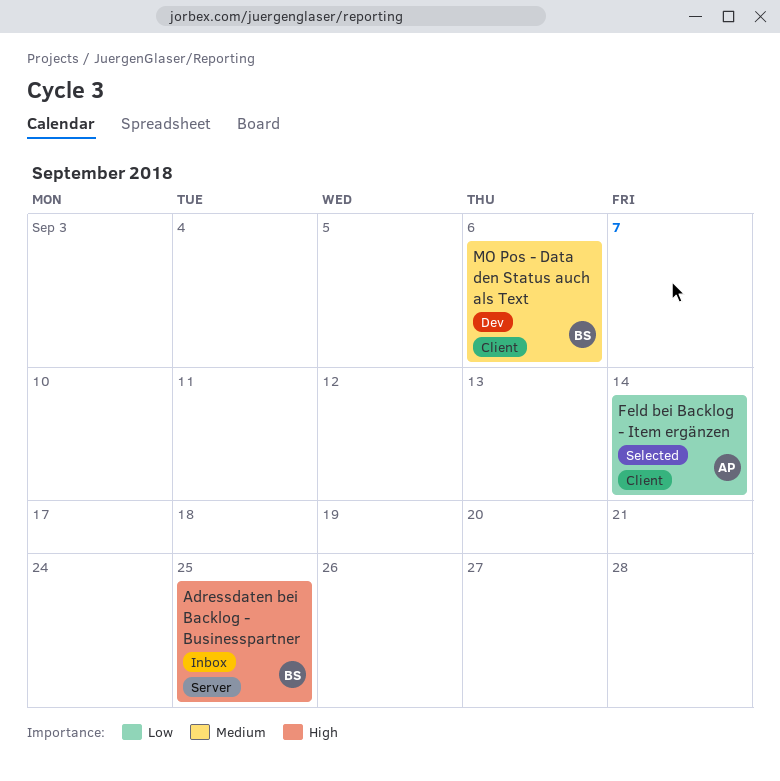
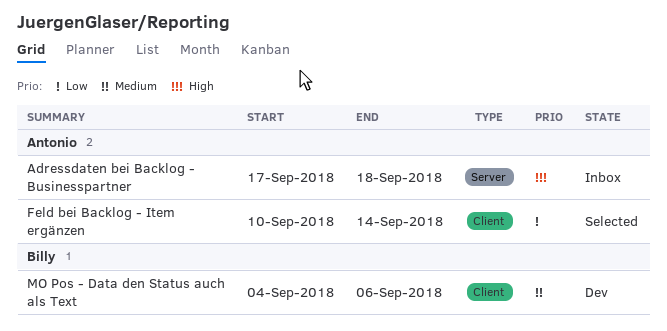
Adressdaten bei Backlog - Businesspartner, owner: Billy -> Antonio
Adressdaten bei Backlog - Businesspartner, due: Sep 25 -> Sep 18

